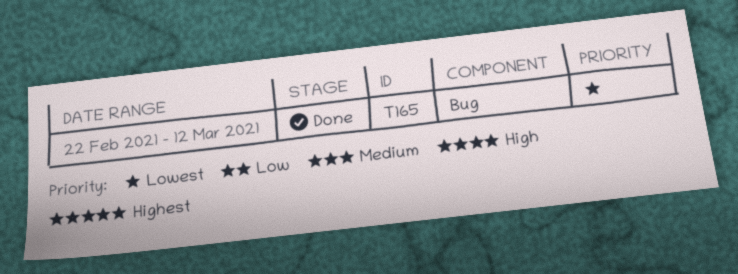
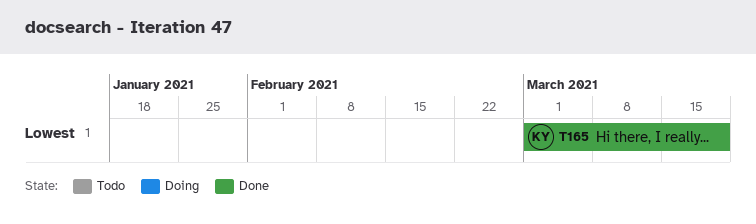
T165, start: Feb 22 -> Mar 1
T165, due: Mar 12 -> Mar 19

